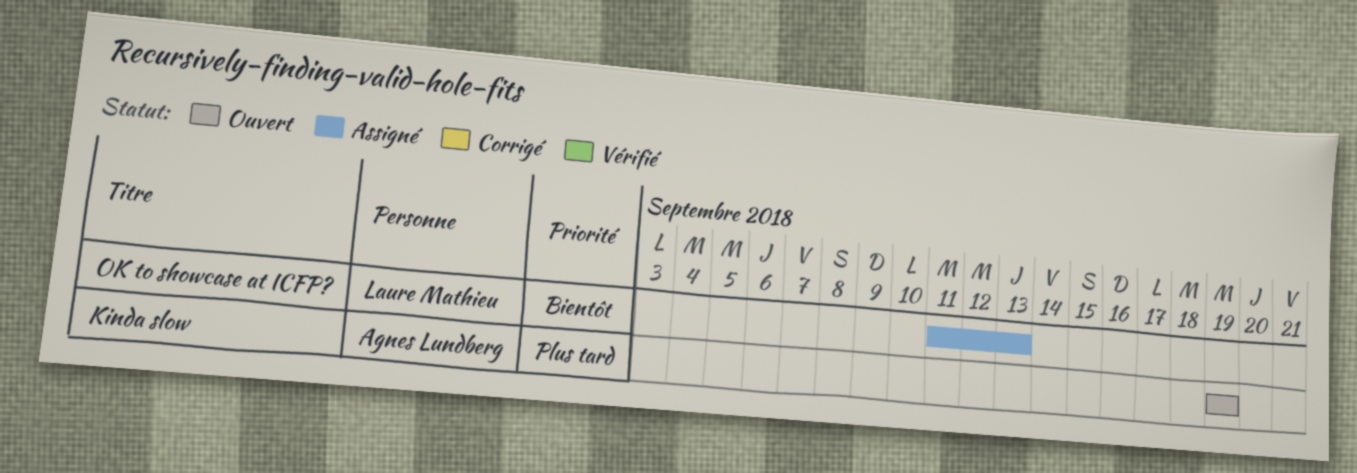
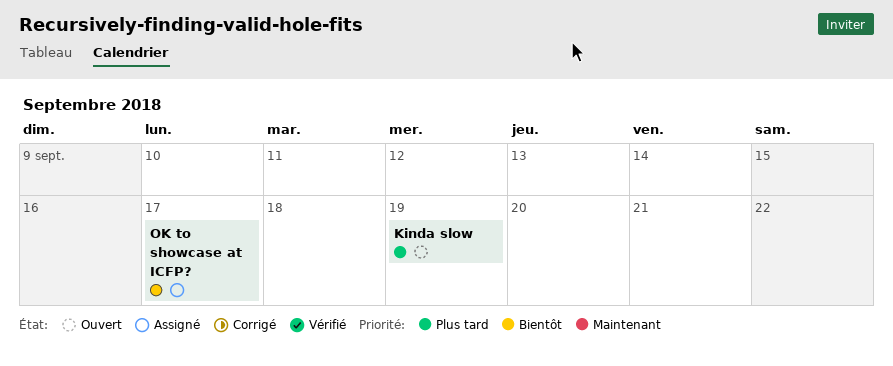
OK to showcase at ICFP?, due: Sep 13 -> Sep 17

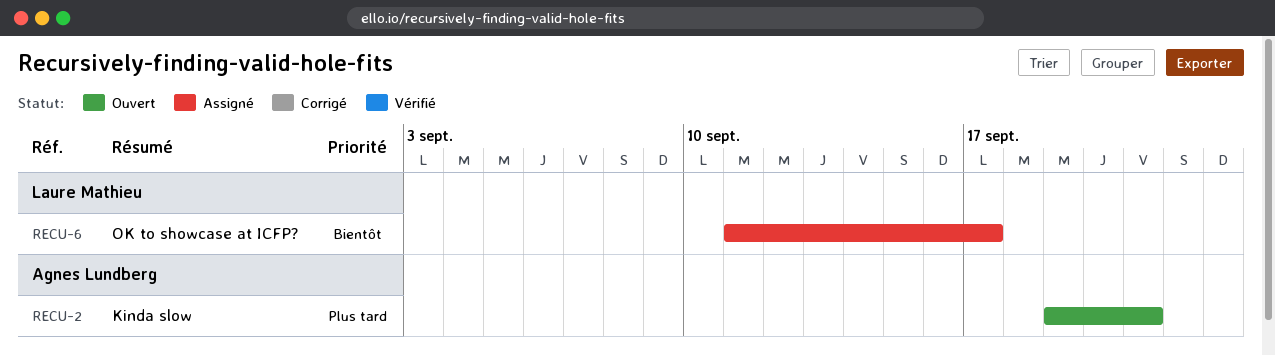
Kinda slow, due: Sep 19 -> Sep 21

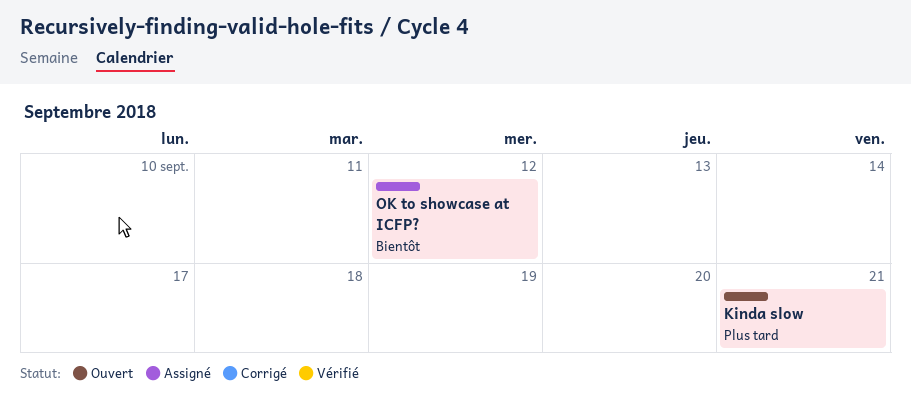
OK to showcase at ICFP?, due: Sep 17 -> Sep 12

